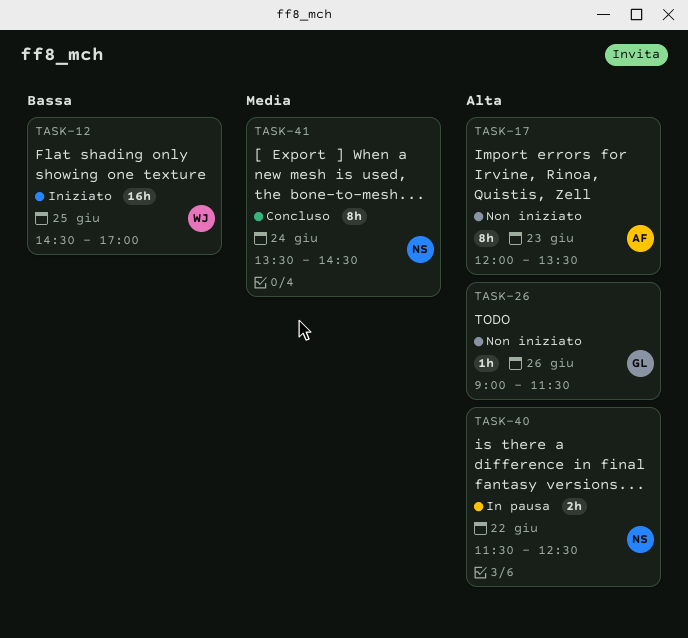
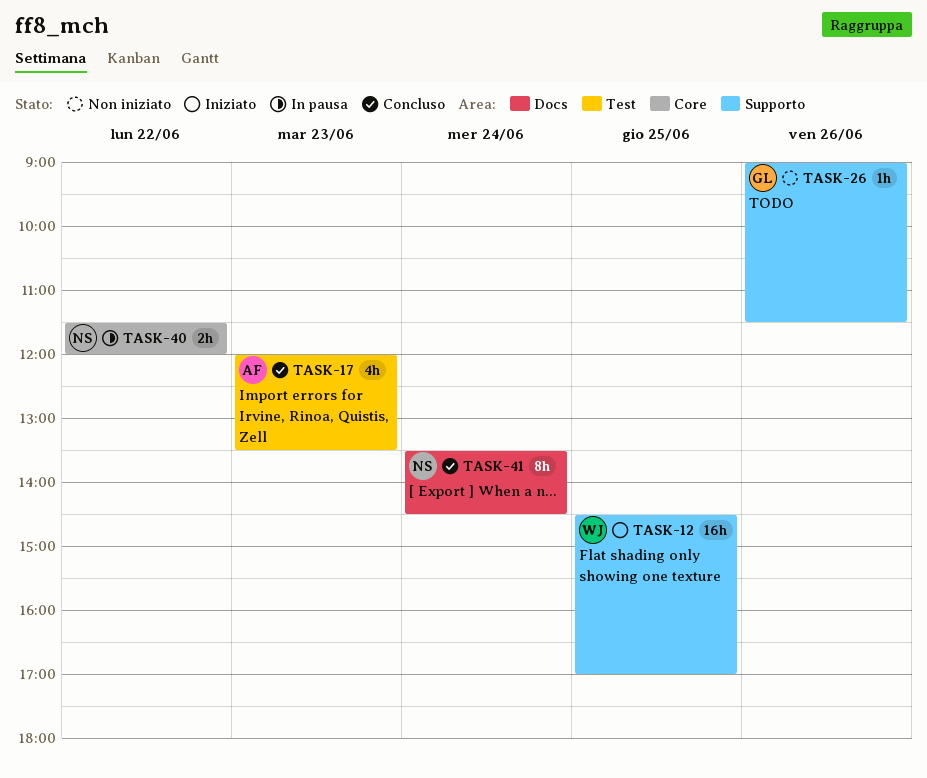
TASK-17, status: Non iniziato -> Concluso
TASK-17, estimate: 8h -> 4h
TASK-40, ends: 12:30 -> 12:00

